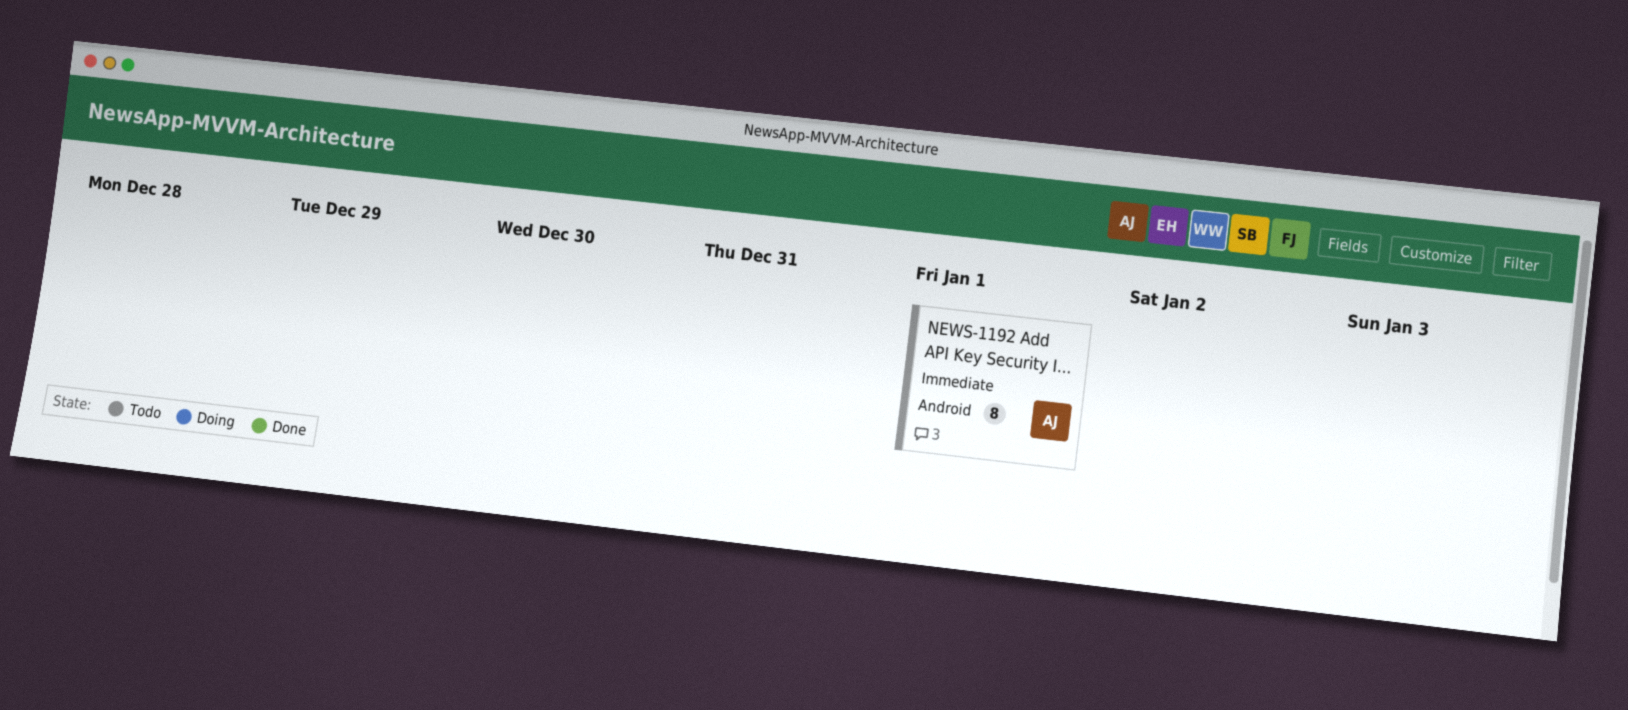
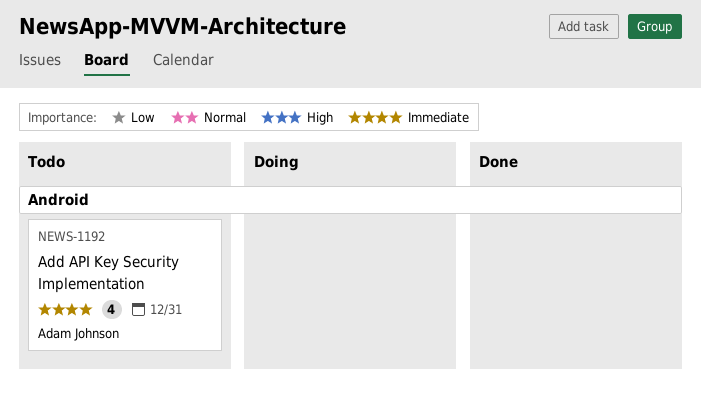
NEWS-1192, estimate: 8 -> 4
NEWS-1192, due: Jan 1 -> Dec 31

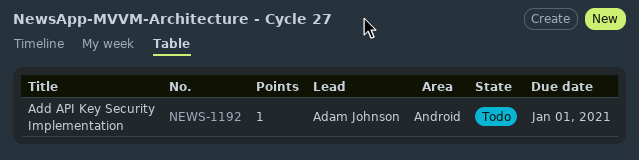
NEWS-1192, estimate: 4 -> 1
NEWS-1192, due: Dec 31 -> Jan 1

